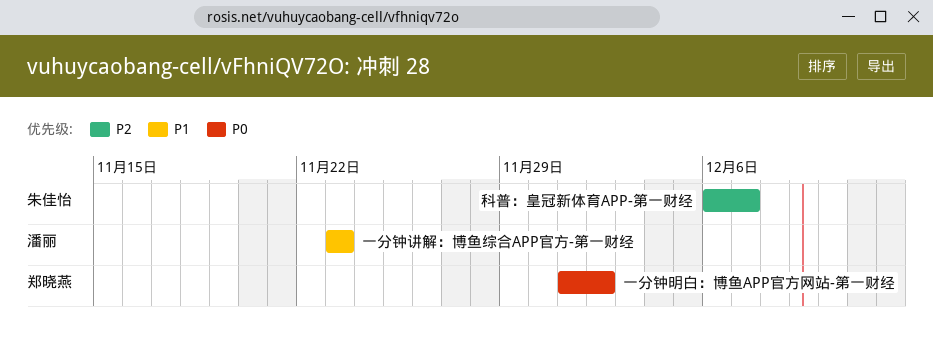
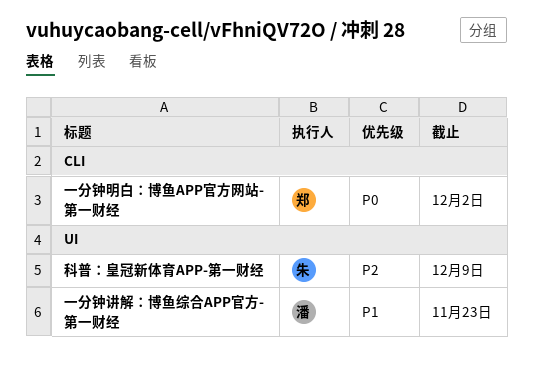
科普：皇冠新体育APP-第一财经, due: Dec 7 -> Dec 9

